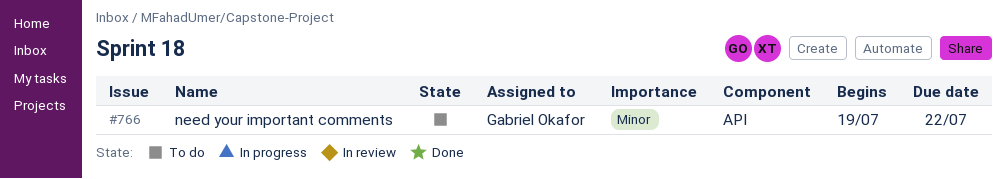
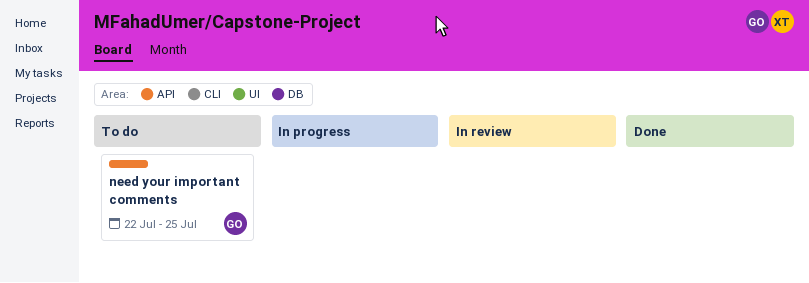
need your important comments, start: Jul 19 -> Jul 22
need your important comments, due: Jul 22 -> Jul 25

